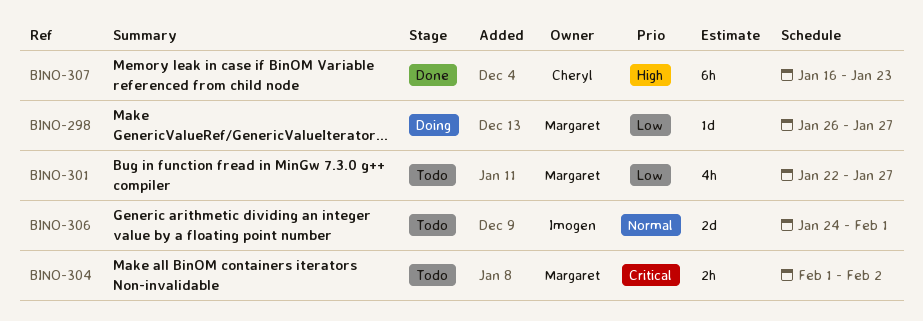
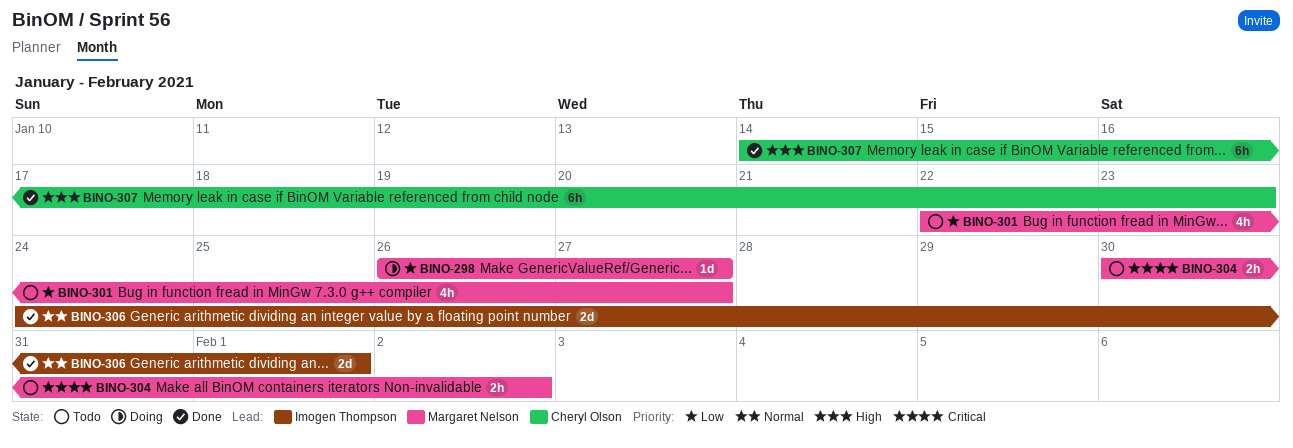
BINO-304, start: Feb 1 -> Jan 30
BINO-306, status: Todo -> Done
BINO-307, start: Jan 16 -> Jan 14

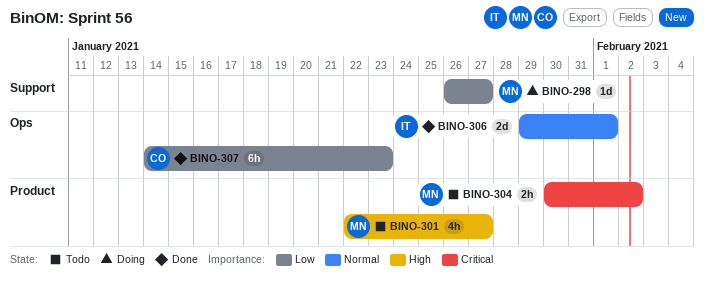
BINO-301, priority: Low -> High
BINO-306, start: Jan 24 -> Jan 29
BINO-307, priority: High -> Low

